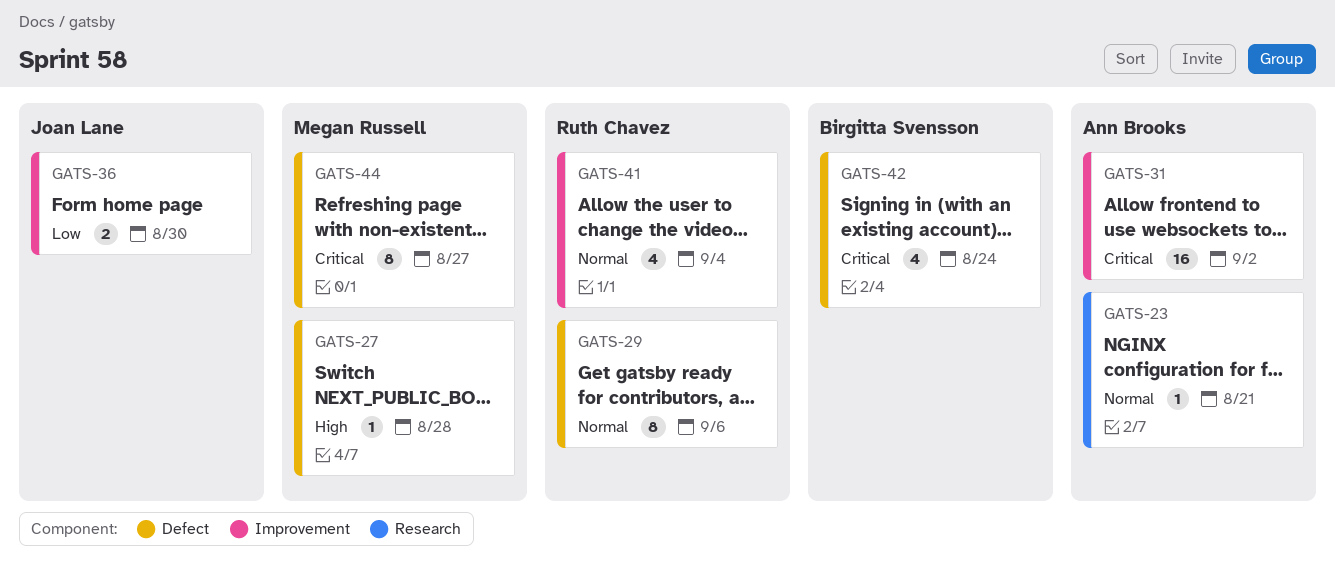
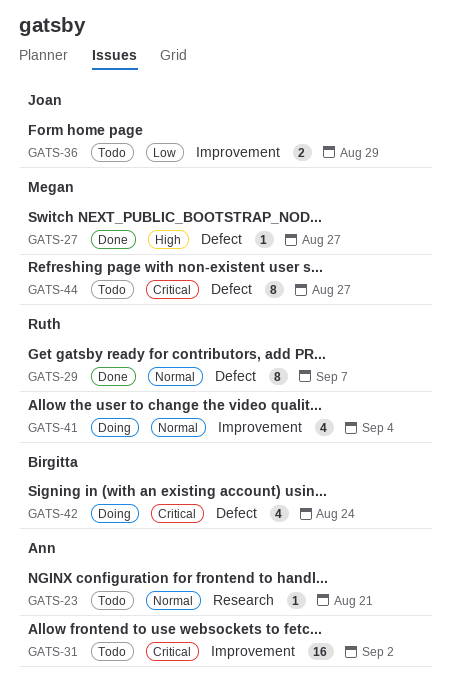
GATS-27, due: Aug 28 -> Aug 27
GATS-29, due: Sep 6 -> Sep 7
GATS-36, due: Aug 30 -> Aug 29

